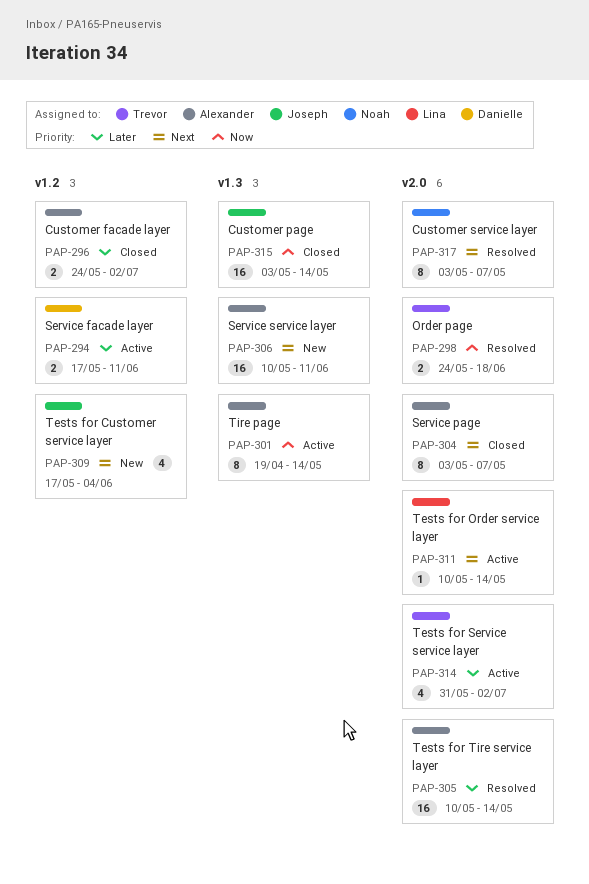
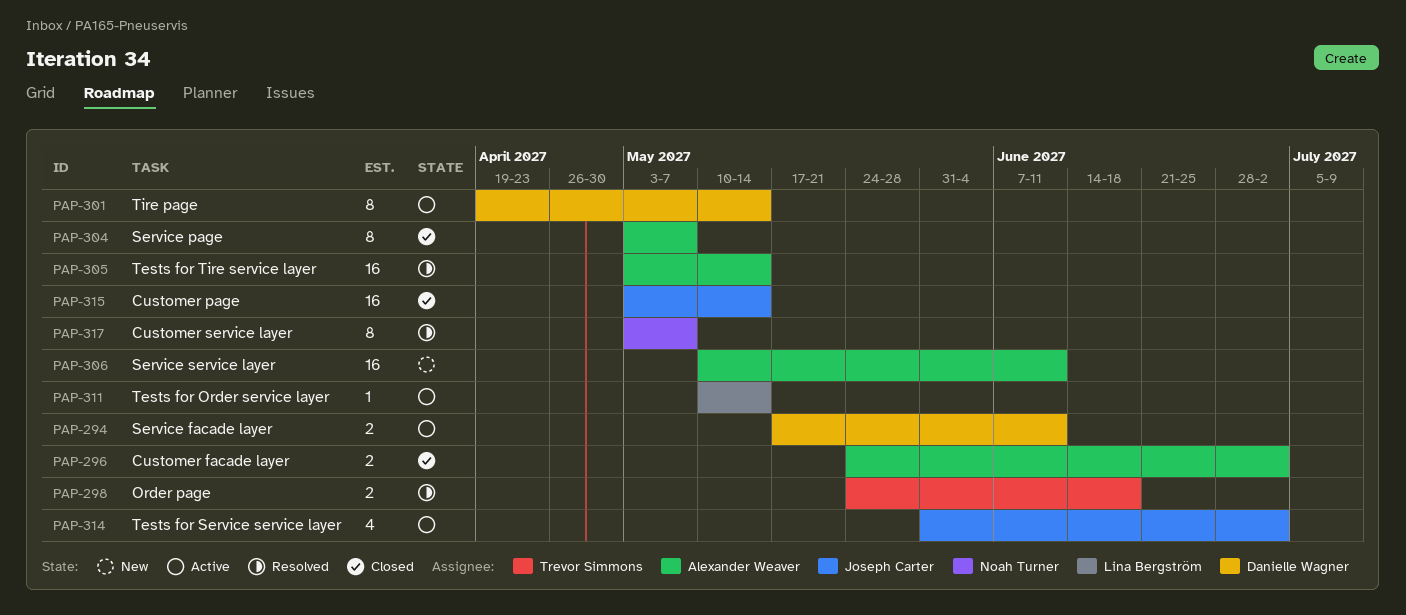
PAP-301, owner: Alexander Weaver -> Danielle Wagner
PAP-305, start: May 10 -> May 3
PAP-309: present -> none
PAP-314, owner: Trevor Simmons -> Joseph Carter

